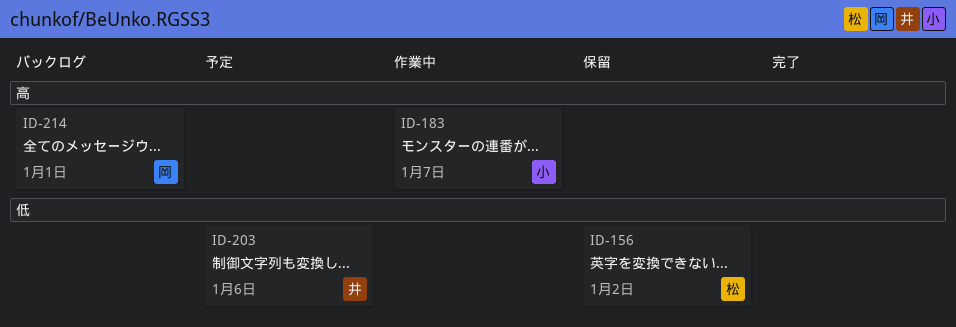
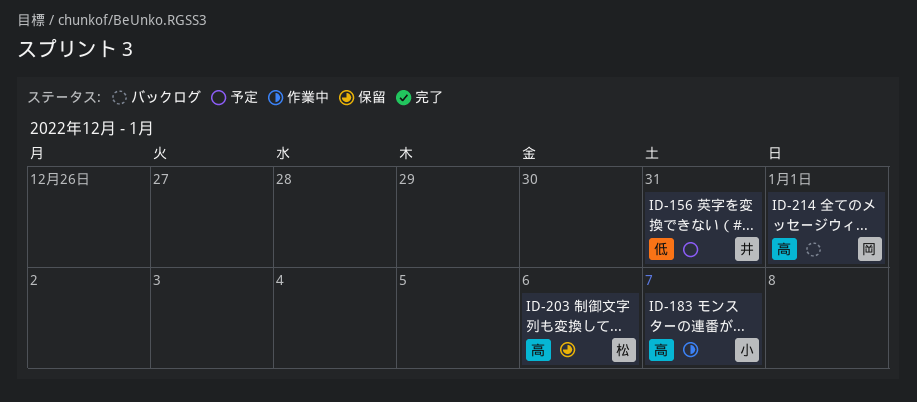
ID-156, status: 保留 -> 予定
ID-156, owner: 松 -> 井
ID-156, due: Jan 2 -> Dec 31
ID-203, status: 予定 -> 保留
ID-203, owner: 井 -> 松
ID-203, priority: 低 -> 高

